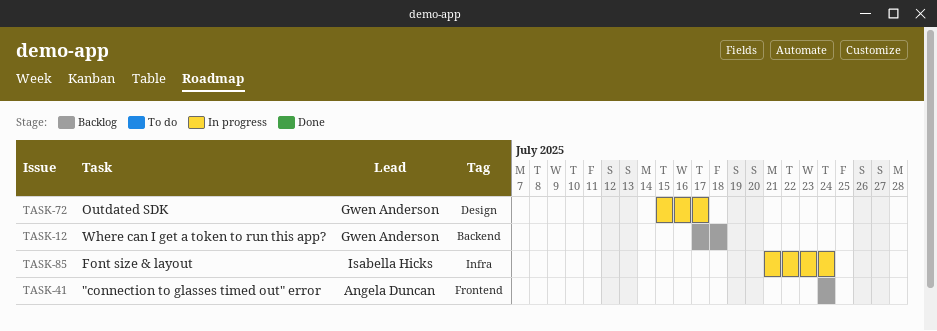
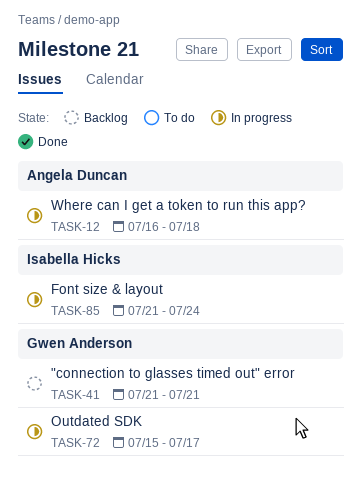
TASK-12, status: Backlog -> In progress
TASK-12, owner: Gwen Anderson -> Angela Duncan
TASK-12, start: Jul 17 -> Jul 16
TASK-41, owner: Angela Duncan -> Gwen Anderson
TASK-41, start: Jul 24 -> Jul 21
TASK-41, due: Jul 24 -> Jul 21

